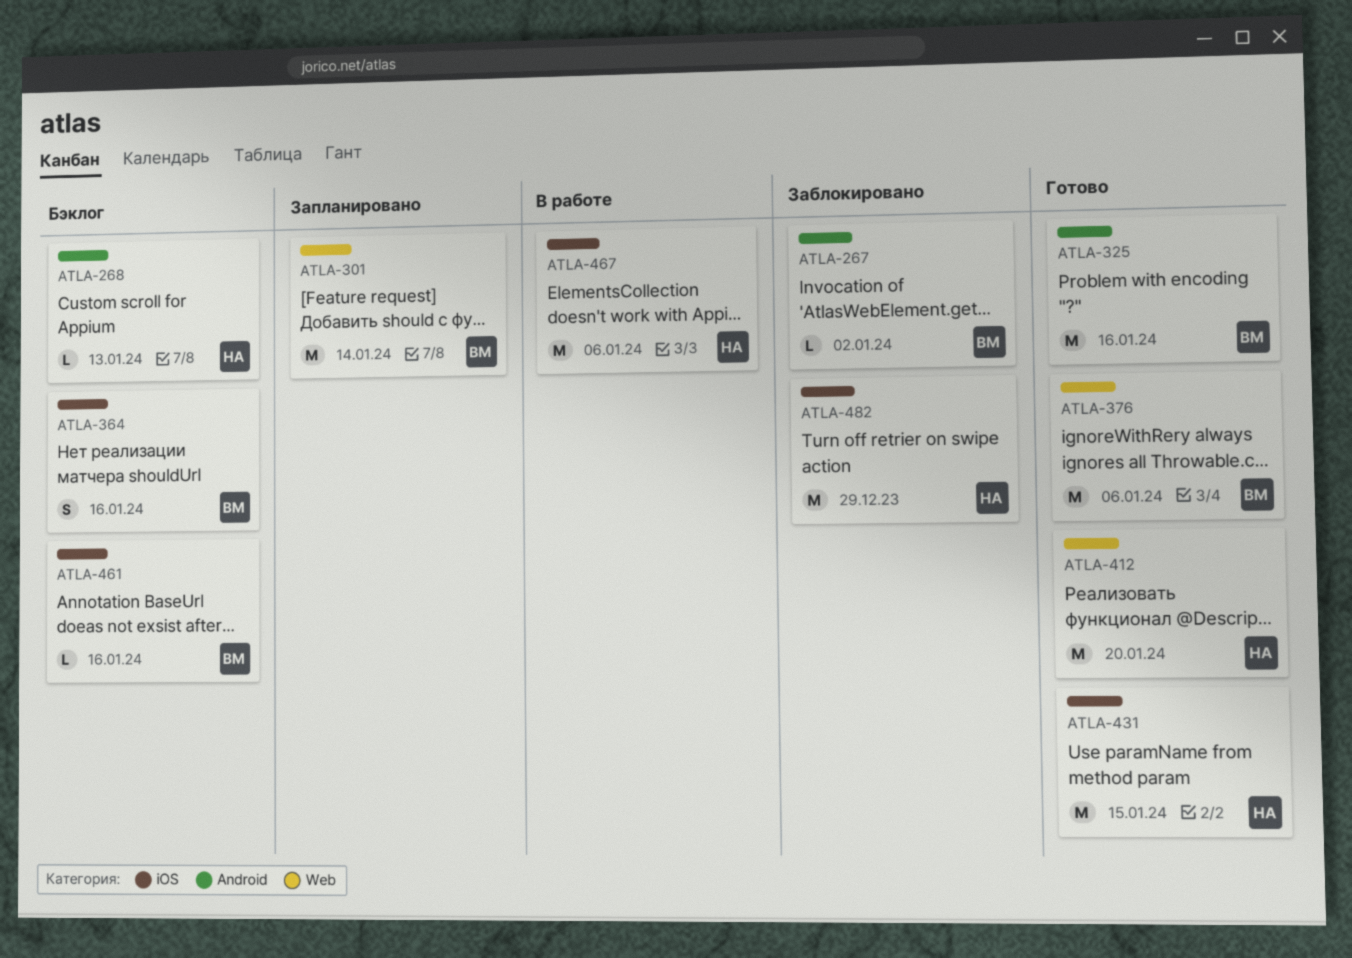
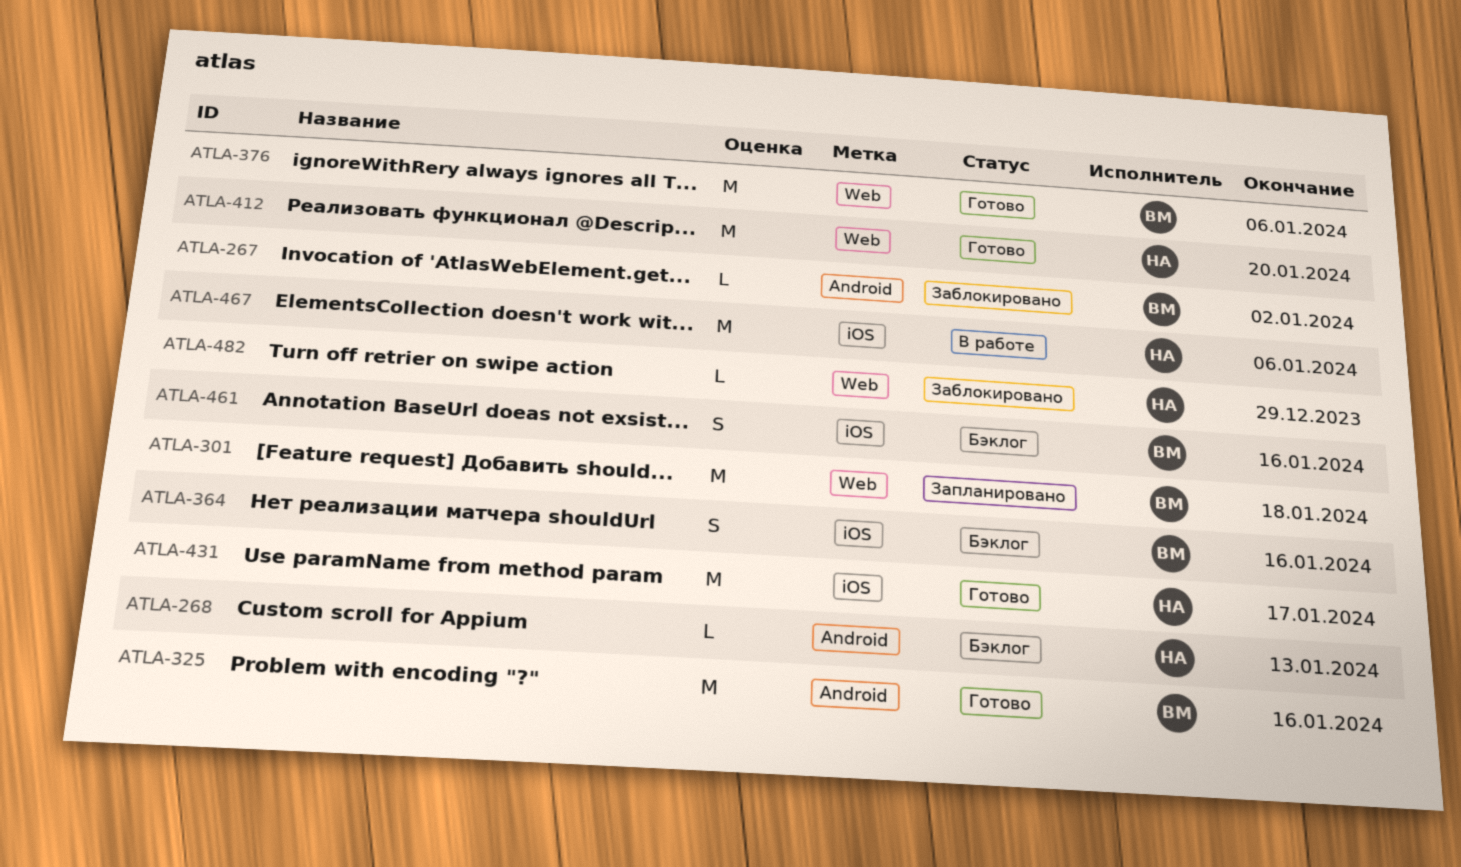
ATLA-301, due: Jan 14 -> Jan 18
ATLA-431, due: Jan 15 -> Jan 17
ATLA-461, estimate: L -> S
ATLA-482, label: iOS -> Web
ATLA-482, estimate: M -> L

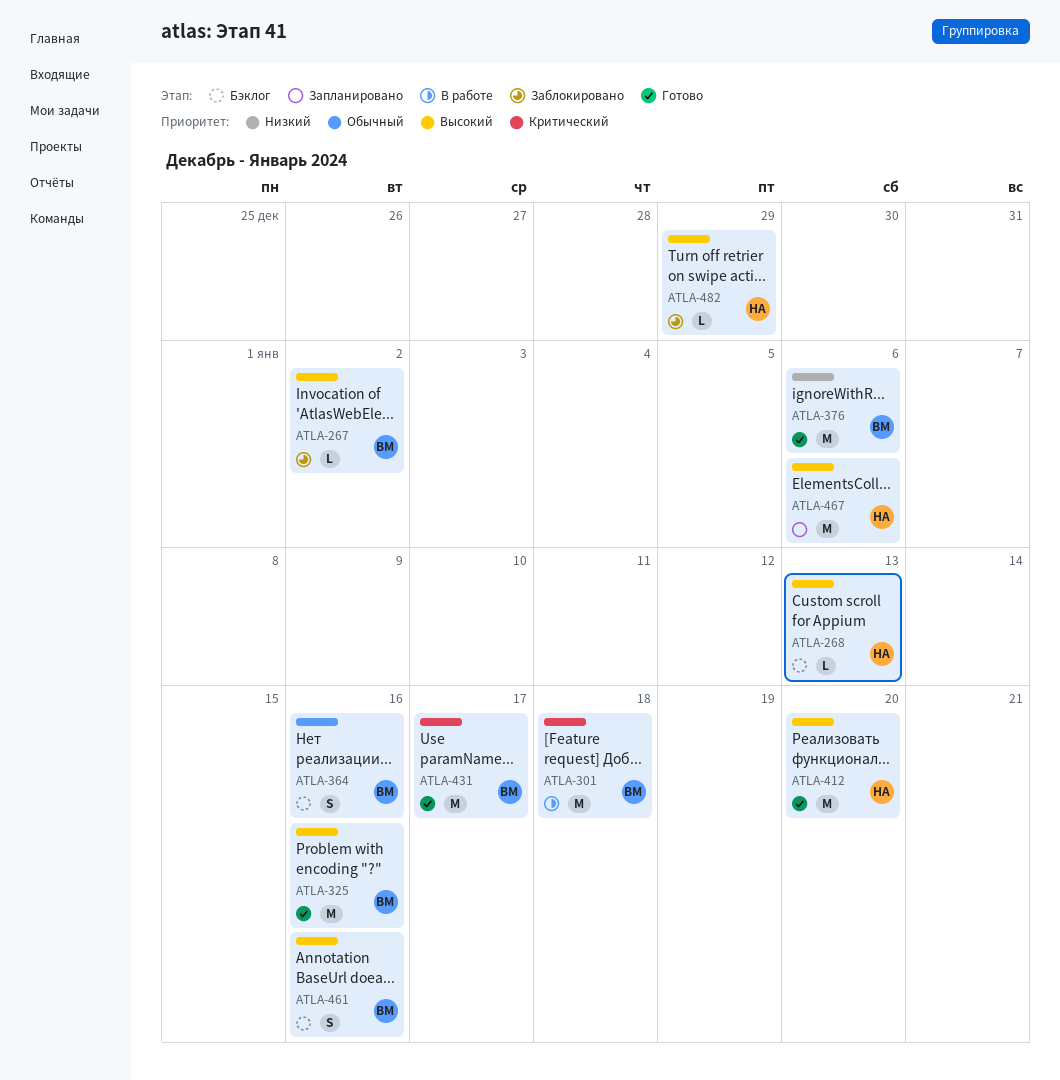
ATLA-301, status: Запланировано -> В работе
ATLA-431, owner: НА -> ВМ
ATLA-467, status: В работе -> Запланировано

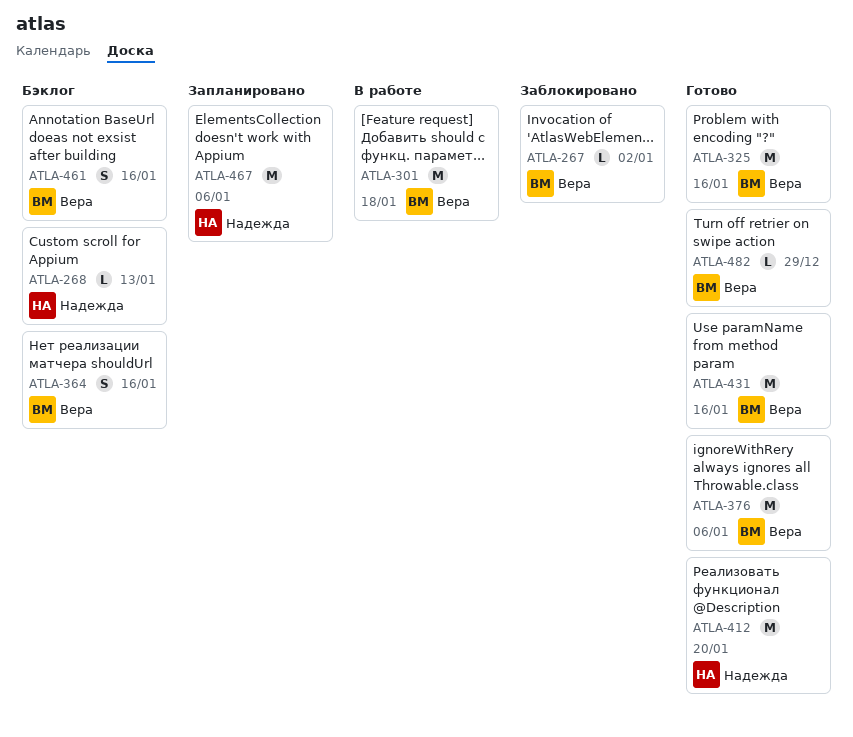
ATLA-431, due: Jan 17 -> Jan 16
ATLA-482, status: Заблокировано -> Готово
ATLA-482, owner: Надежда -> Вера

